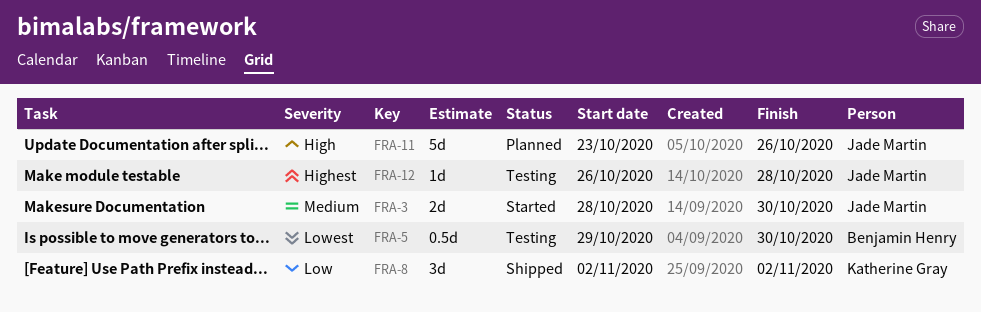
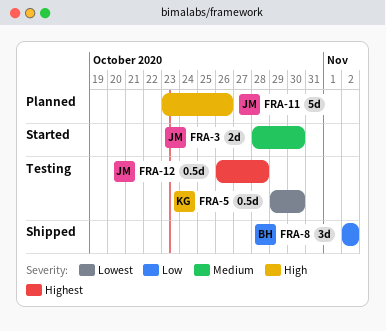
FRA-5, owner: Benjamin Henry -> Katherine Gray
FRA-8, owner: Katherine Gray -> Benjamin Henry
FRA-12, estimate: 1d -> 0.5d

